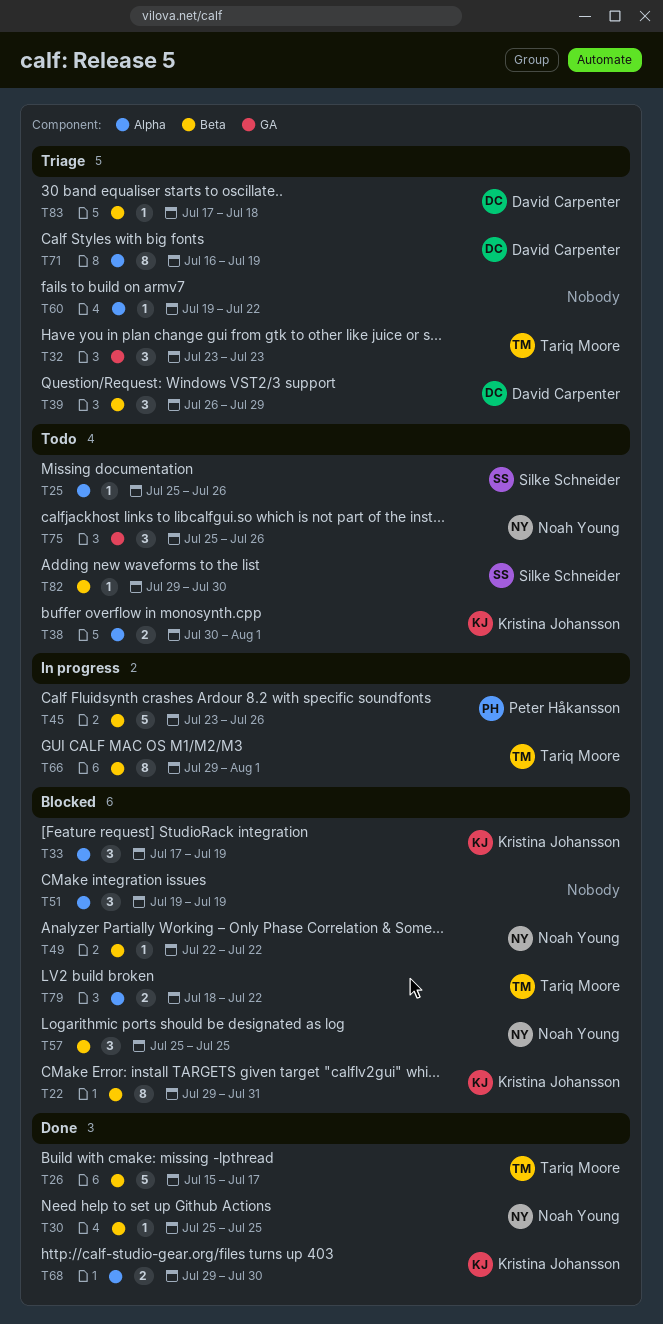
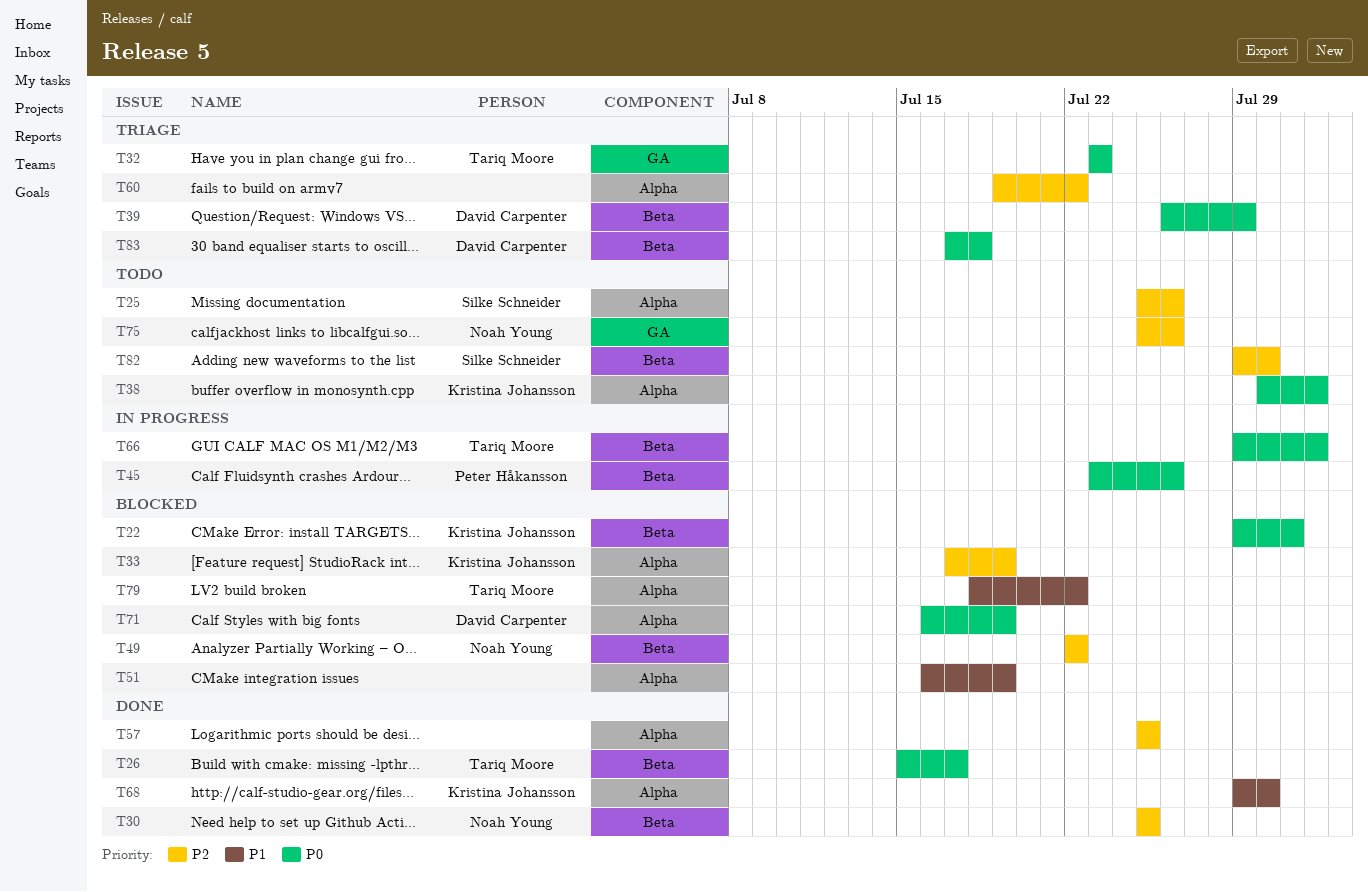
T51, start: Jul 19 -> Jul 16
T57, status: Blocked -> Done
T57, owner: Noah Young -> none
T57, label: Beta -> Alpha
T71, status: Triage -> Blocked

